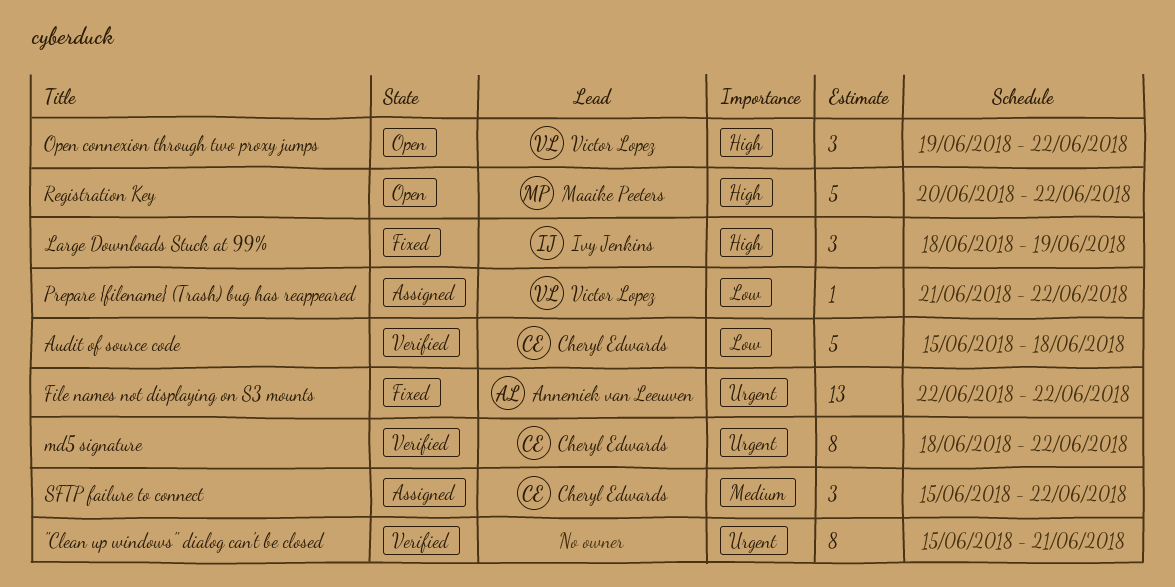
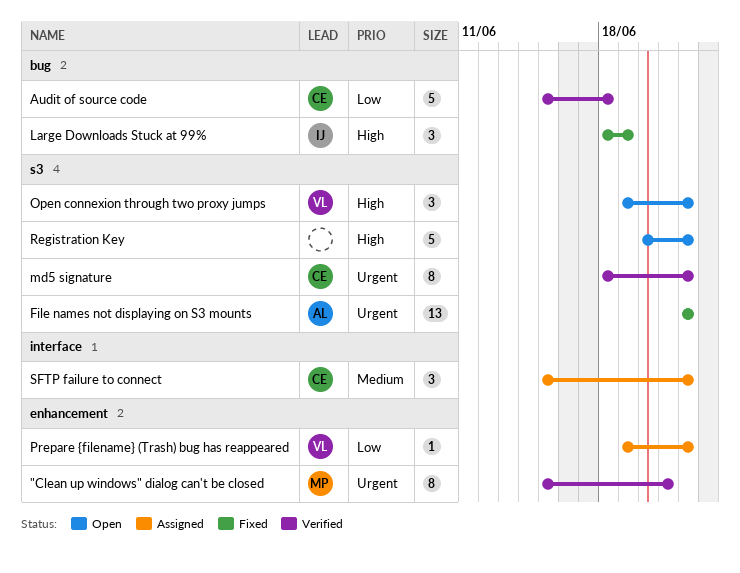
"Clean up windows" dialog can't be closed, owner: none -> Maaike Peeters
Prepare {filename} (Trash) bug has reappeared, start: Jun 21 -> Jun 19
Registration Key, owner: Maaike Peeters -> none

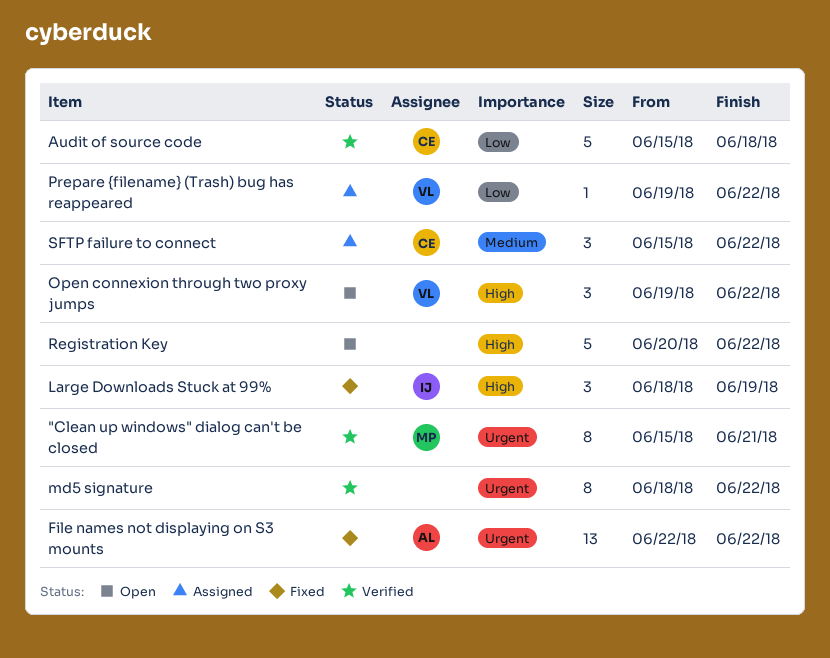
md5 signature, owner: CE -> none

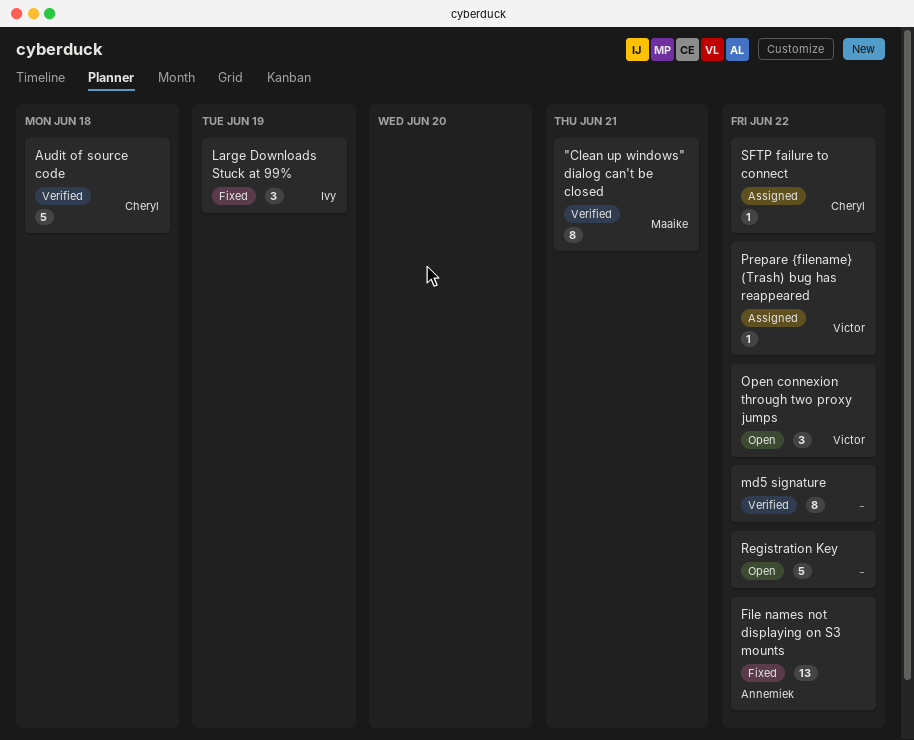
SFTP failure to connect, estimate: 3 -> 1

